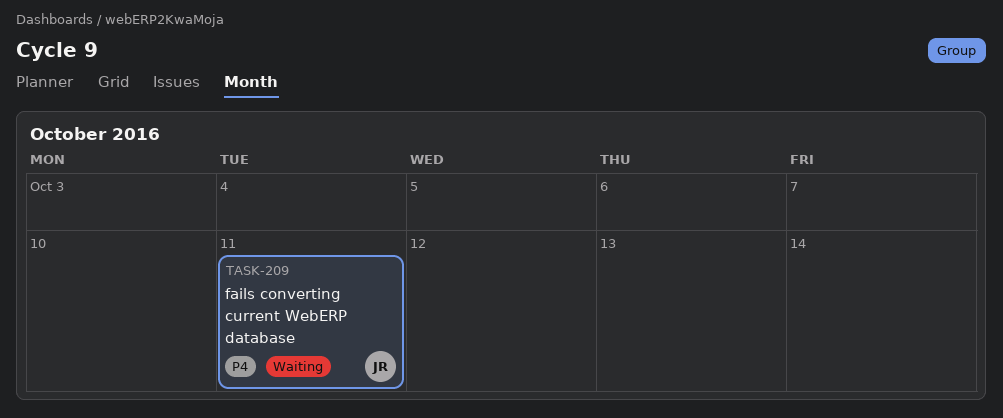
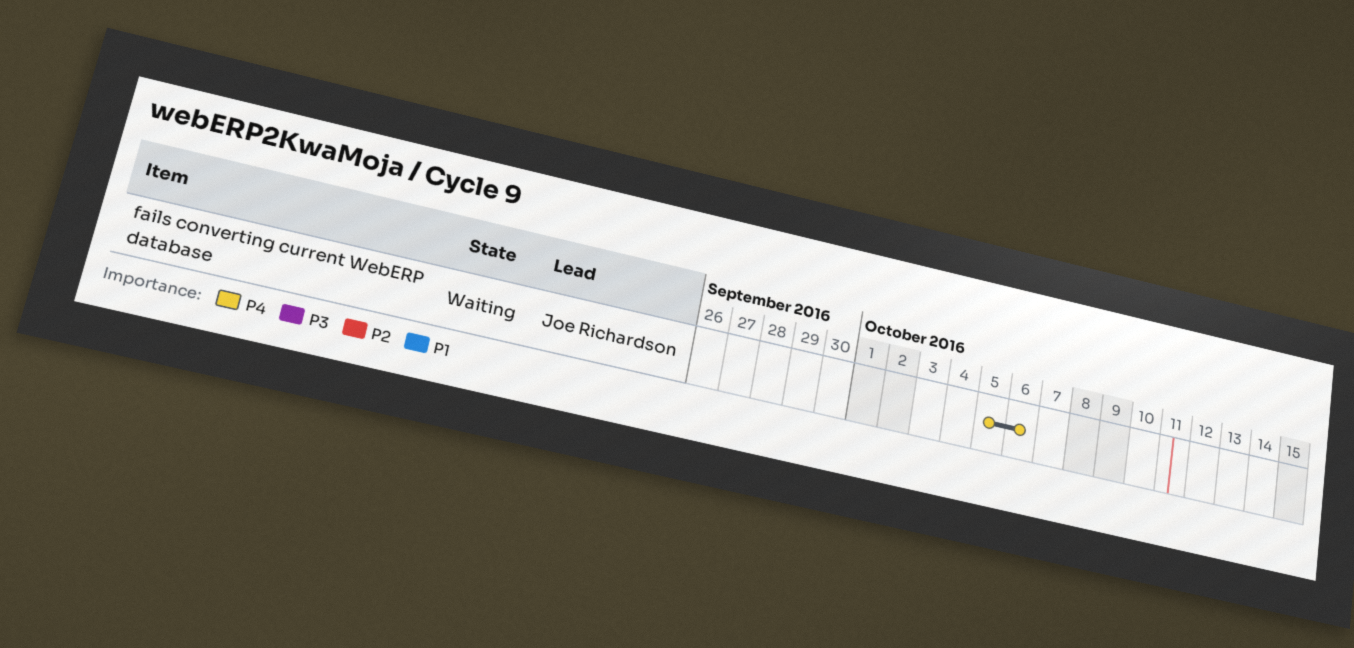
fails converting current WebERP database, due: Oct 11 -> Oct 6

